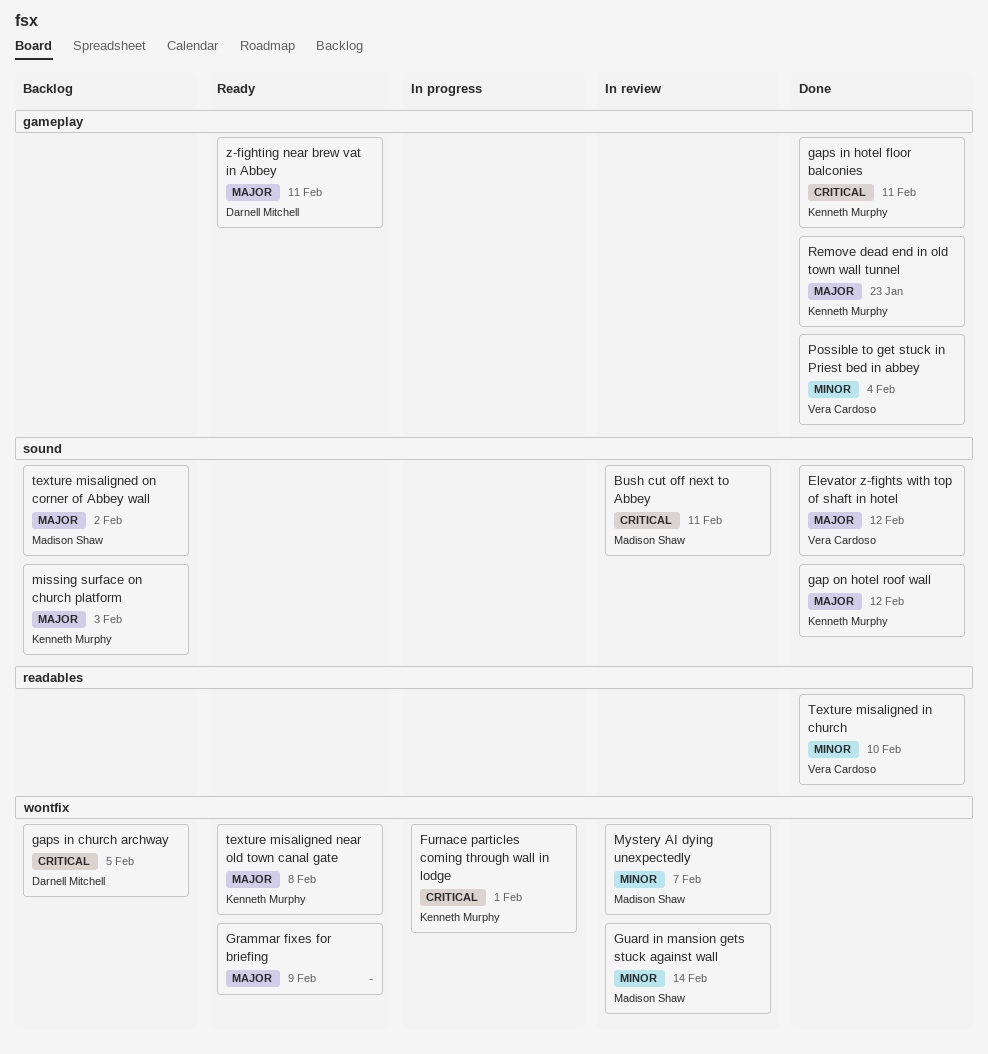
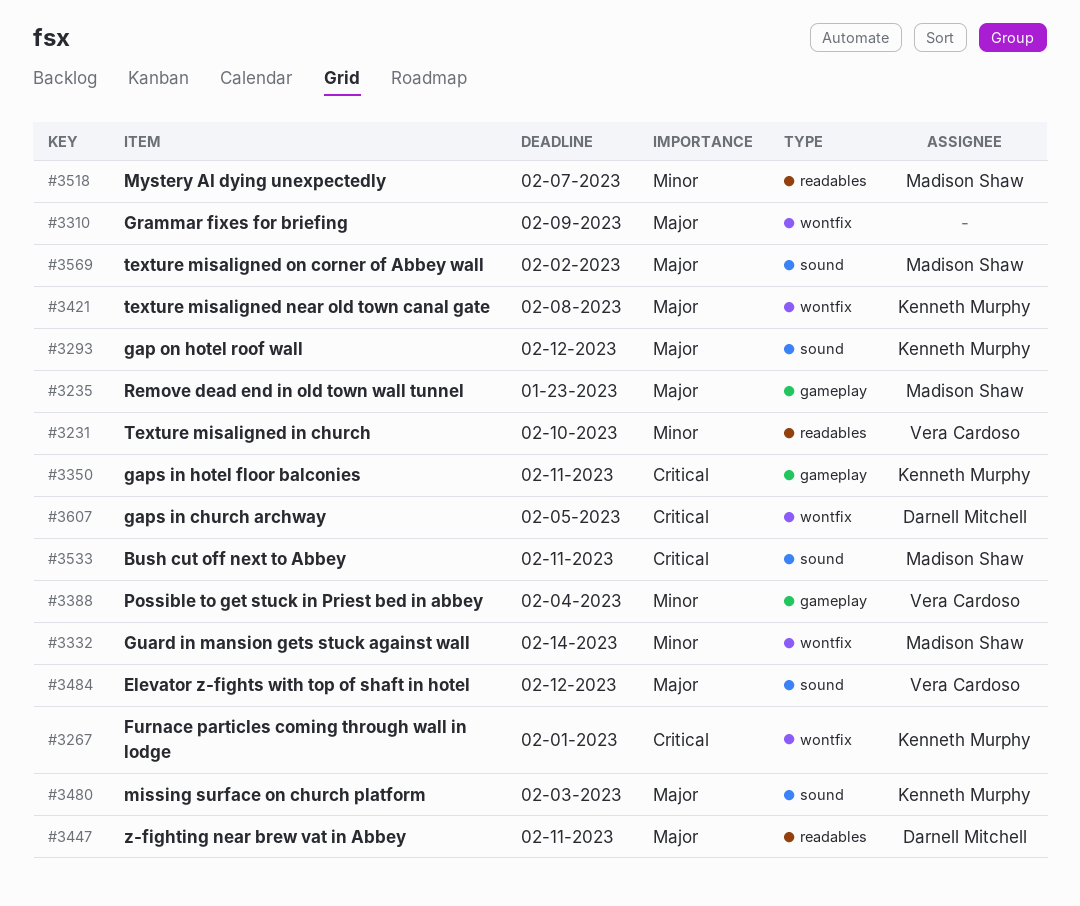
Mystery AI dying unexpectedly, label: wontfix -> readables
Remove dead end in old town wall tunnel, owner: Kenneth Murphy -> Madison Shaw
z-fighting near brew vat in Abbey, label: gameplay -> readables

